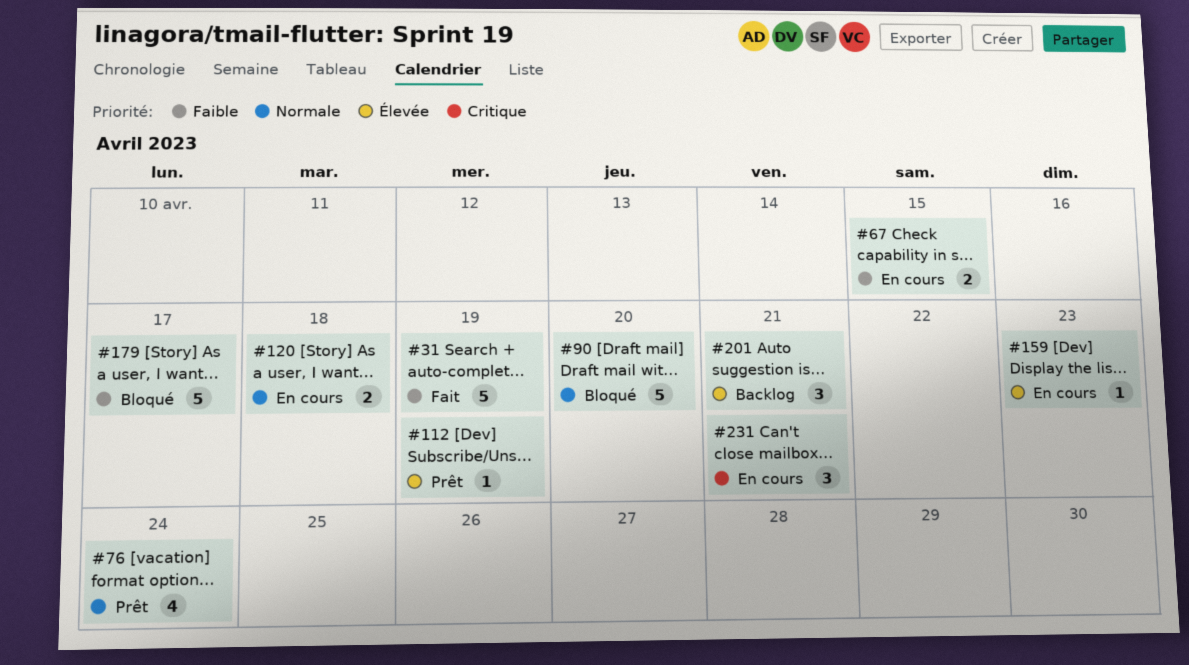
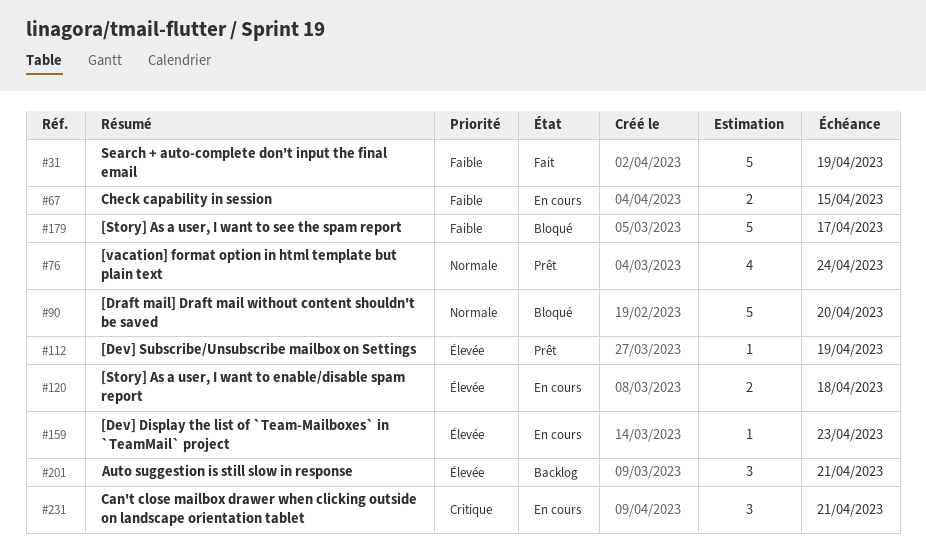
#120, priority: Normale -> Élevée

